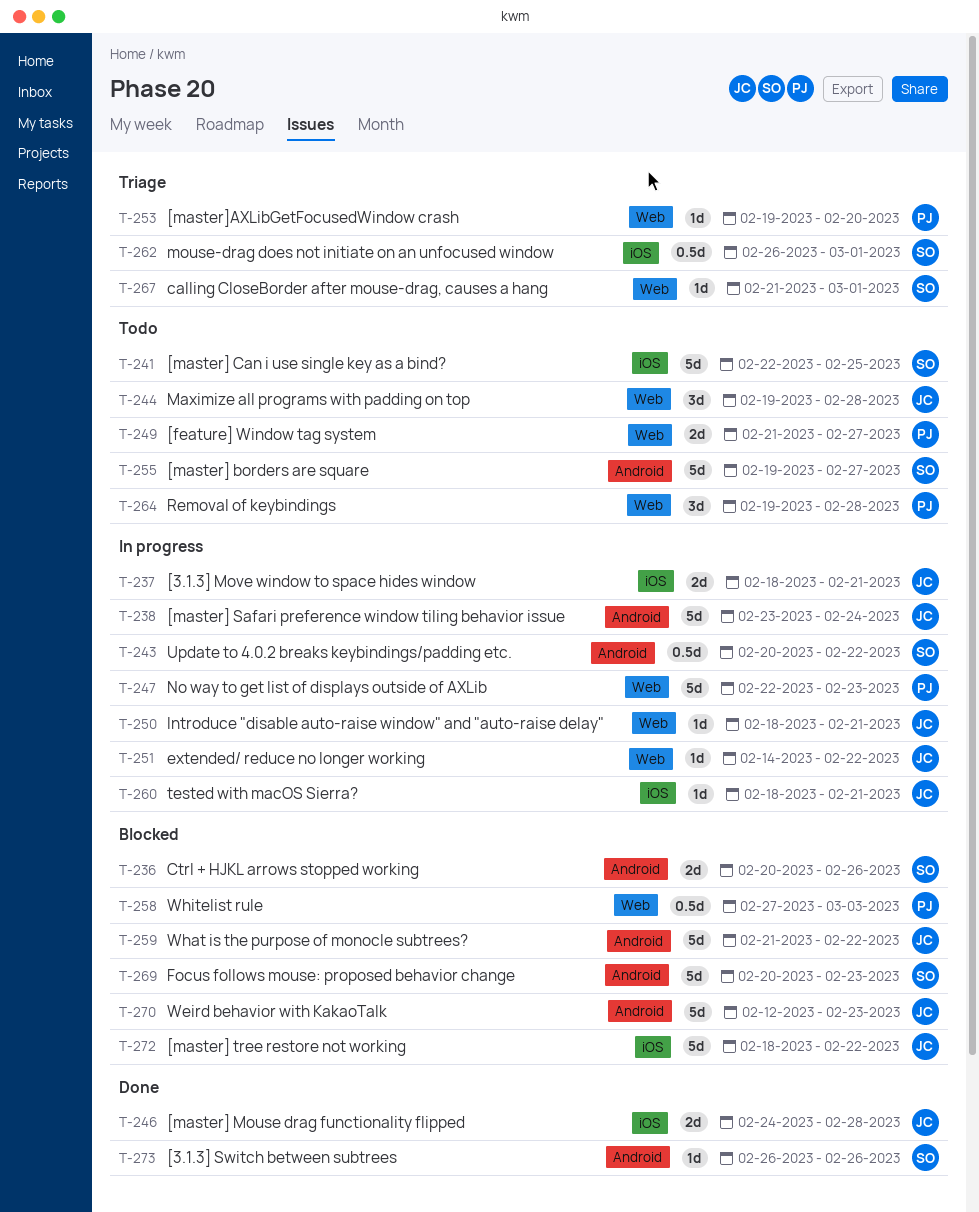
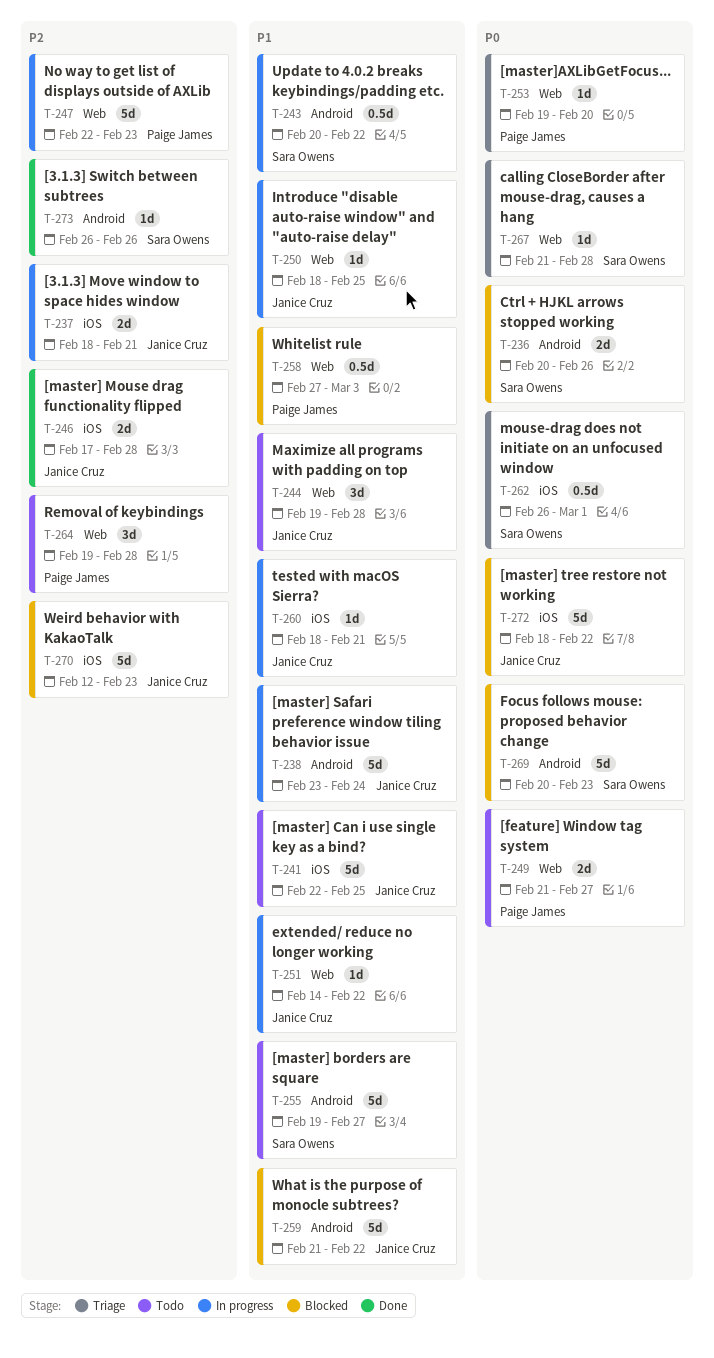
T-241, owner: Sara Owens -> Janice Cruz
T-246, start: Feb 24 -> Feb 17
T-250, due: Feb 21 -> Feb 25
T-267, due: Mar 1 -> Feb 28
T-270, label: Android -> iOS

